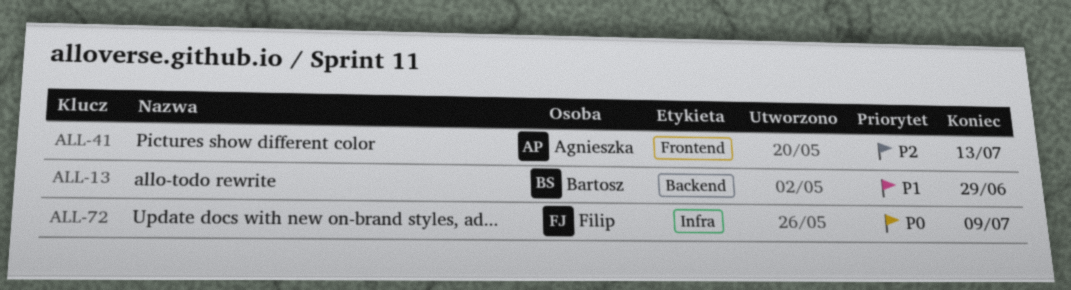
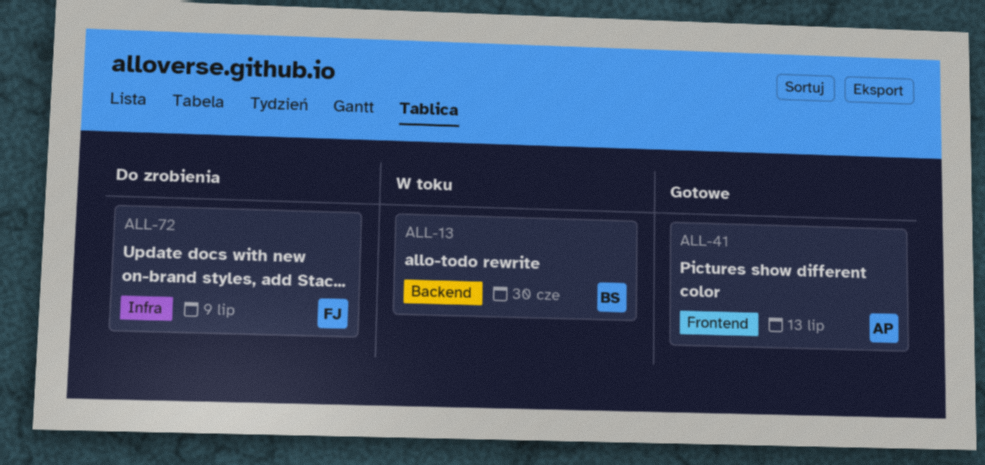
ALL-13, due: Jun 29 -> Jun 30

